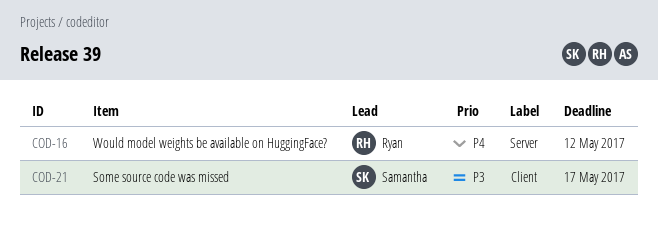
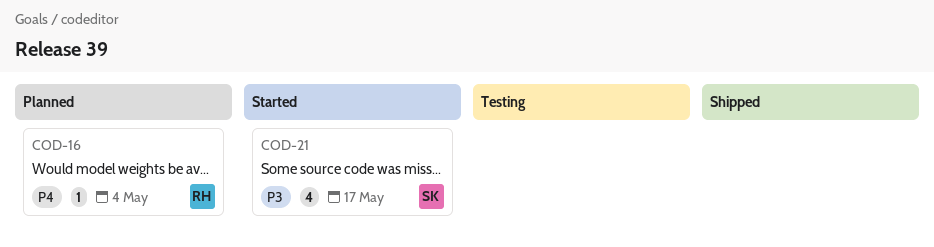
COD-16, due: May 12 -> May 4

